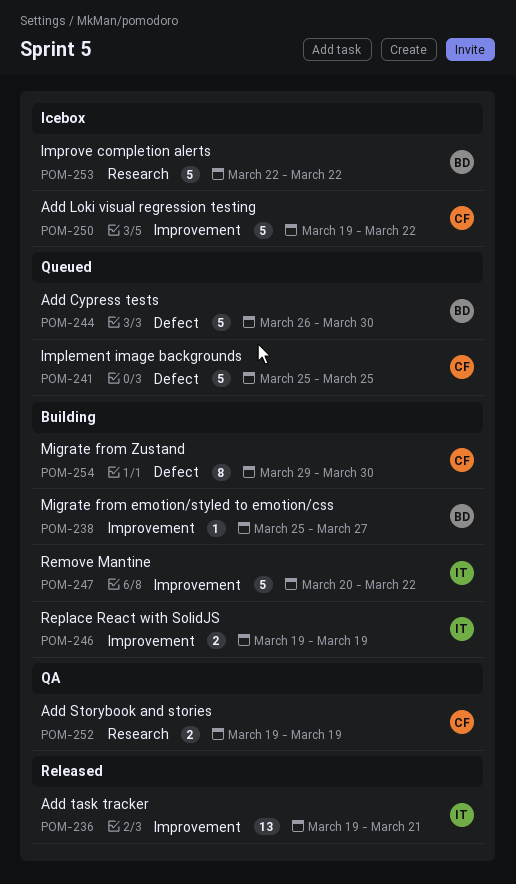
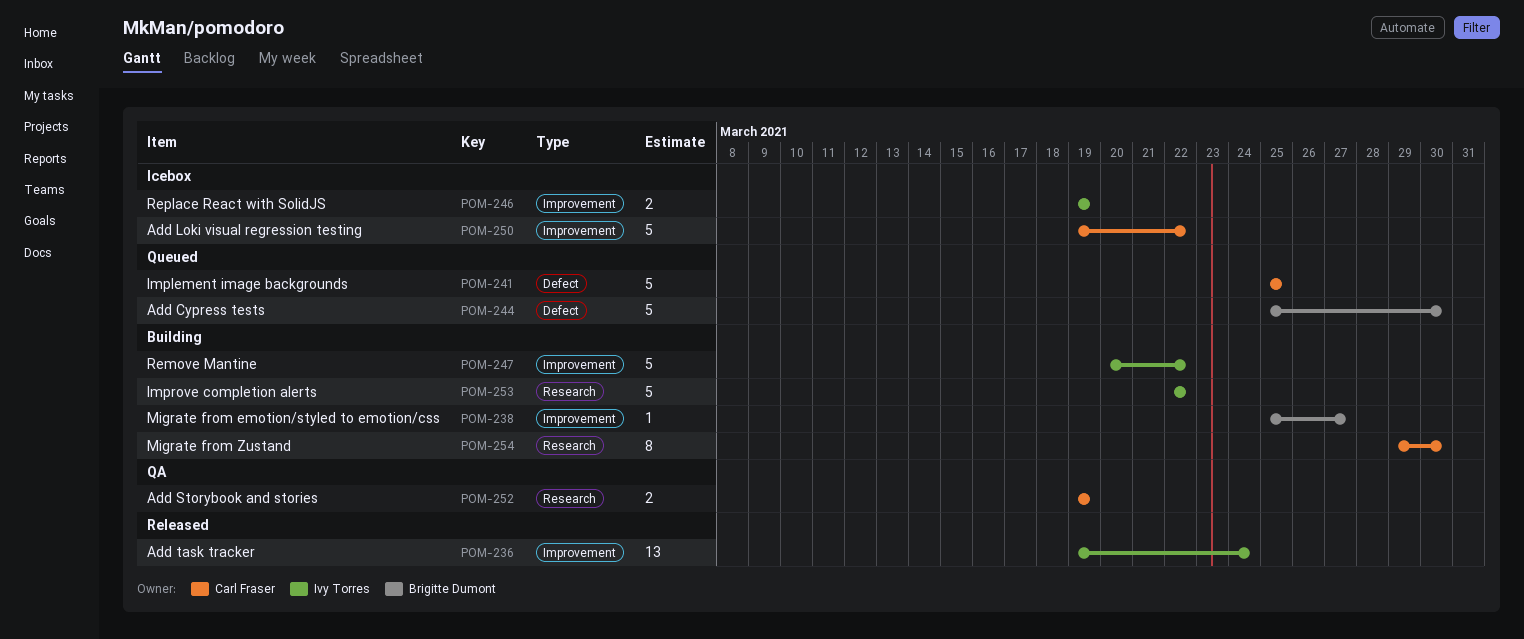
POM-236, due: Mar 21 -> Mar 24
POM-244, start: Mar 26 -> Mar 25
POM-246, status: Building -> Icebox
POM-253, status: Icebox -> Building
POM-253, owner: Brigitte Dumont -> Ivy Torres
POM-254, label: Defect -> Research

